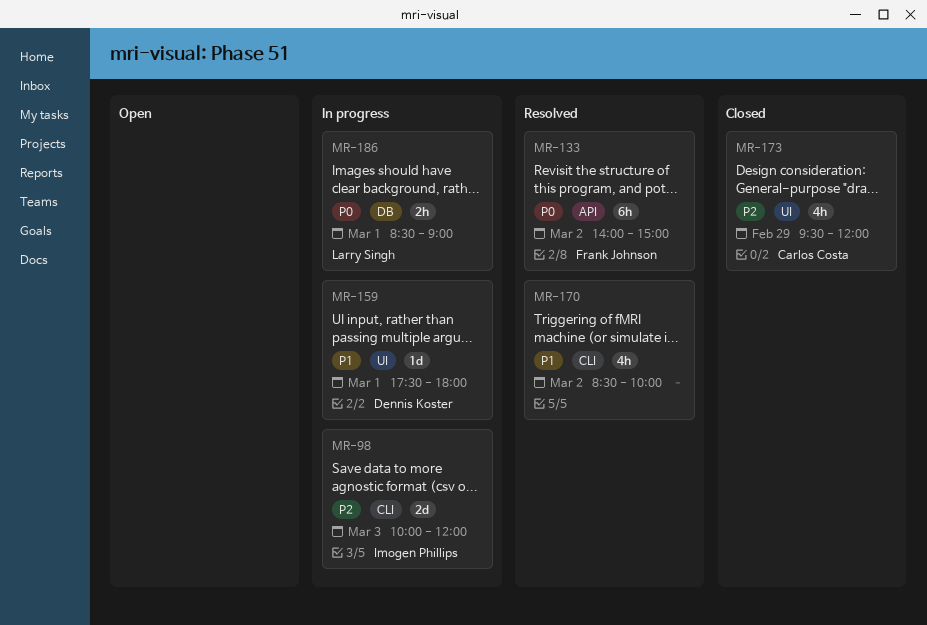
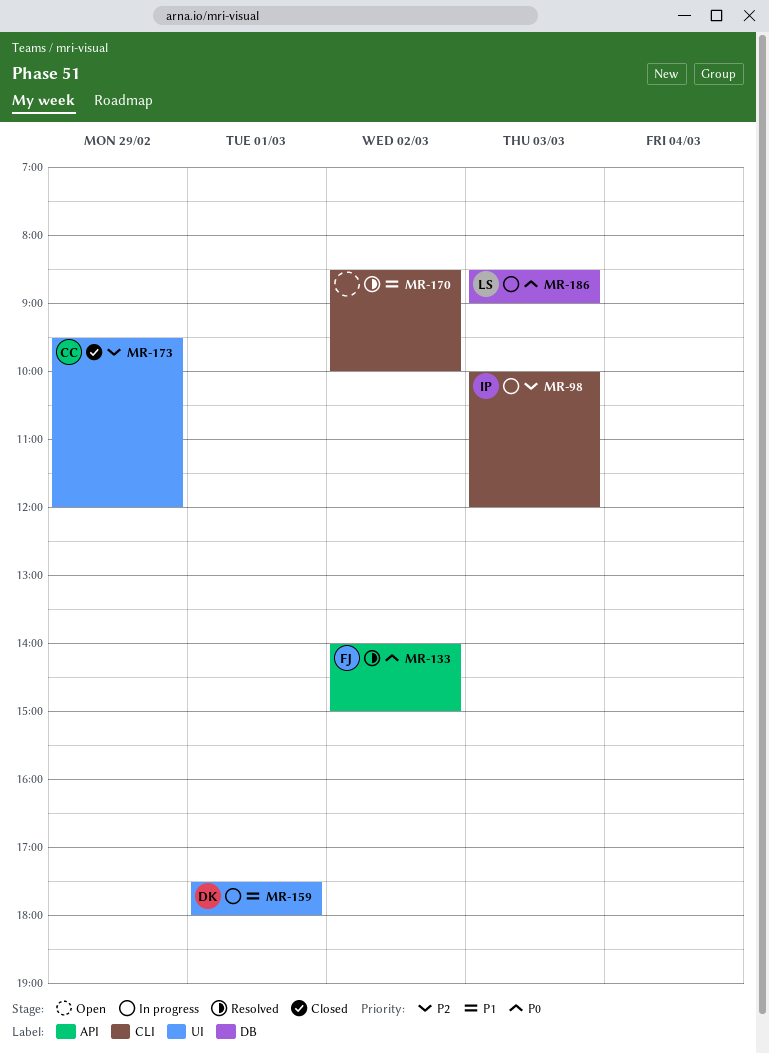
MR-186, day: Mar 1 -> Mar 3

